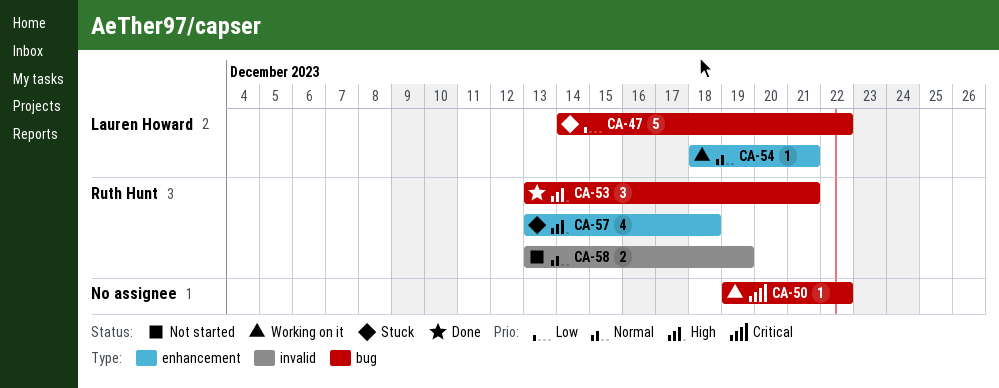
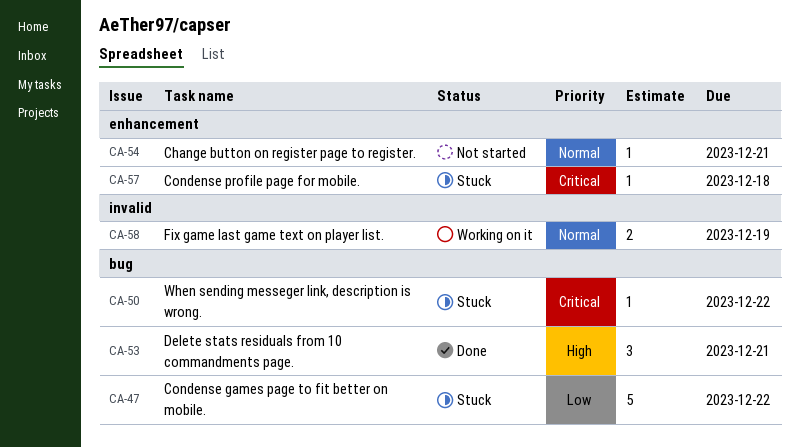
CA-50, status: Working on it -> Stuck
CA-54, status: Working on it -> Not started
CA-57, priority: High -> Critical
CA-57, estimate: 4 -> 1
CA-58, status: Not started -> Working on it

